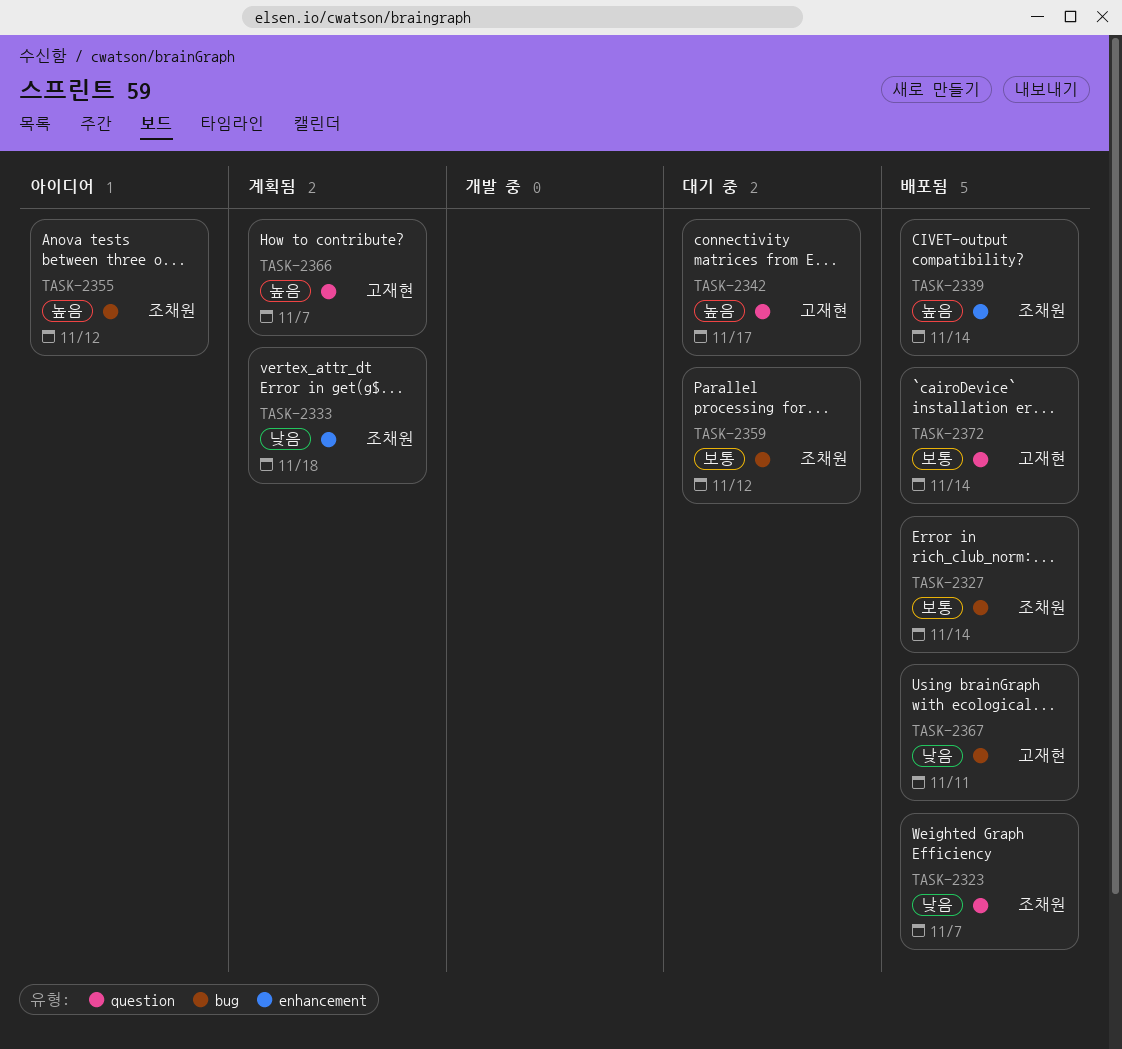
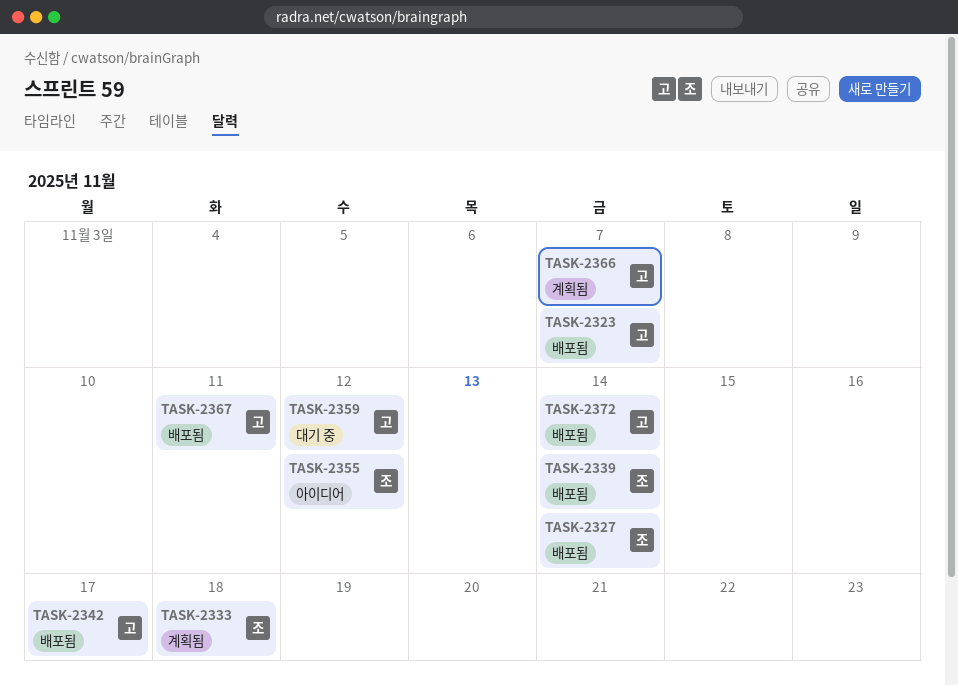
TASK-2323, owner: 조채원 -> 고재현
TASK-2342, status: 대기 중 -> 배포됨
TASK-2359, owner: 조채원 -> 고재현

